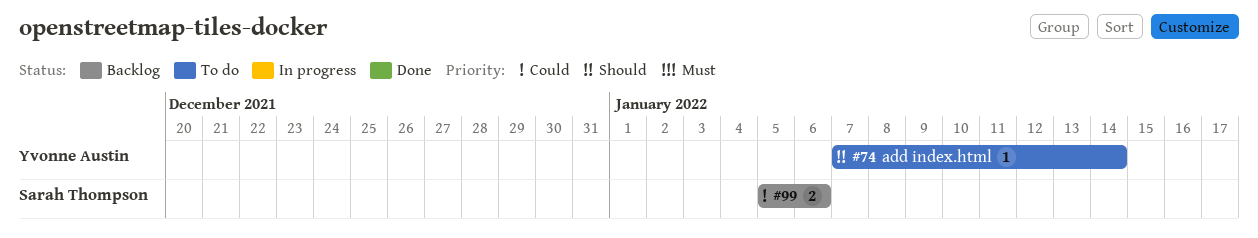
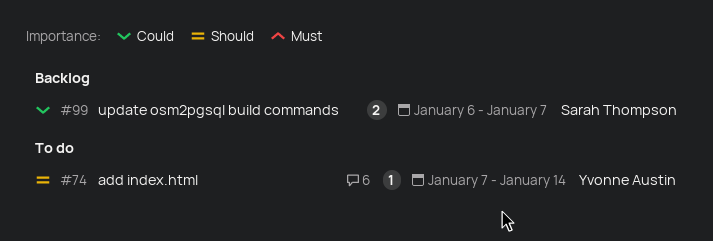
#99, start: Jan 5 -> Jan 6
#99, due: Jan 6 -> Jan 7

